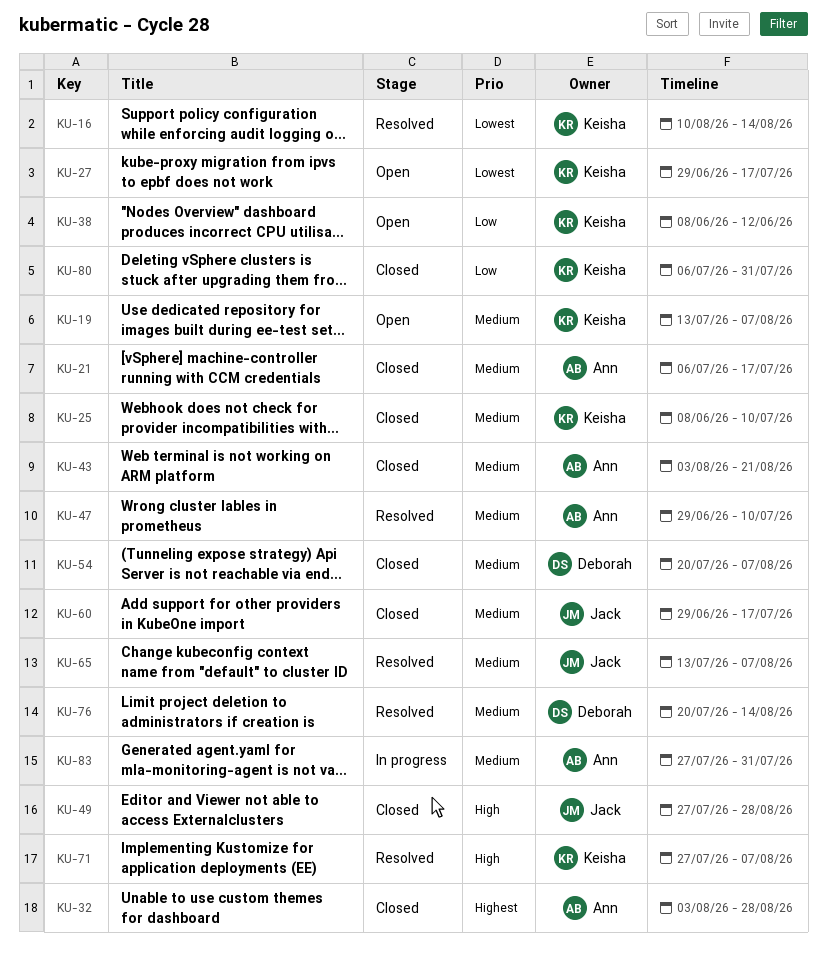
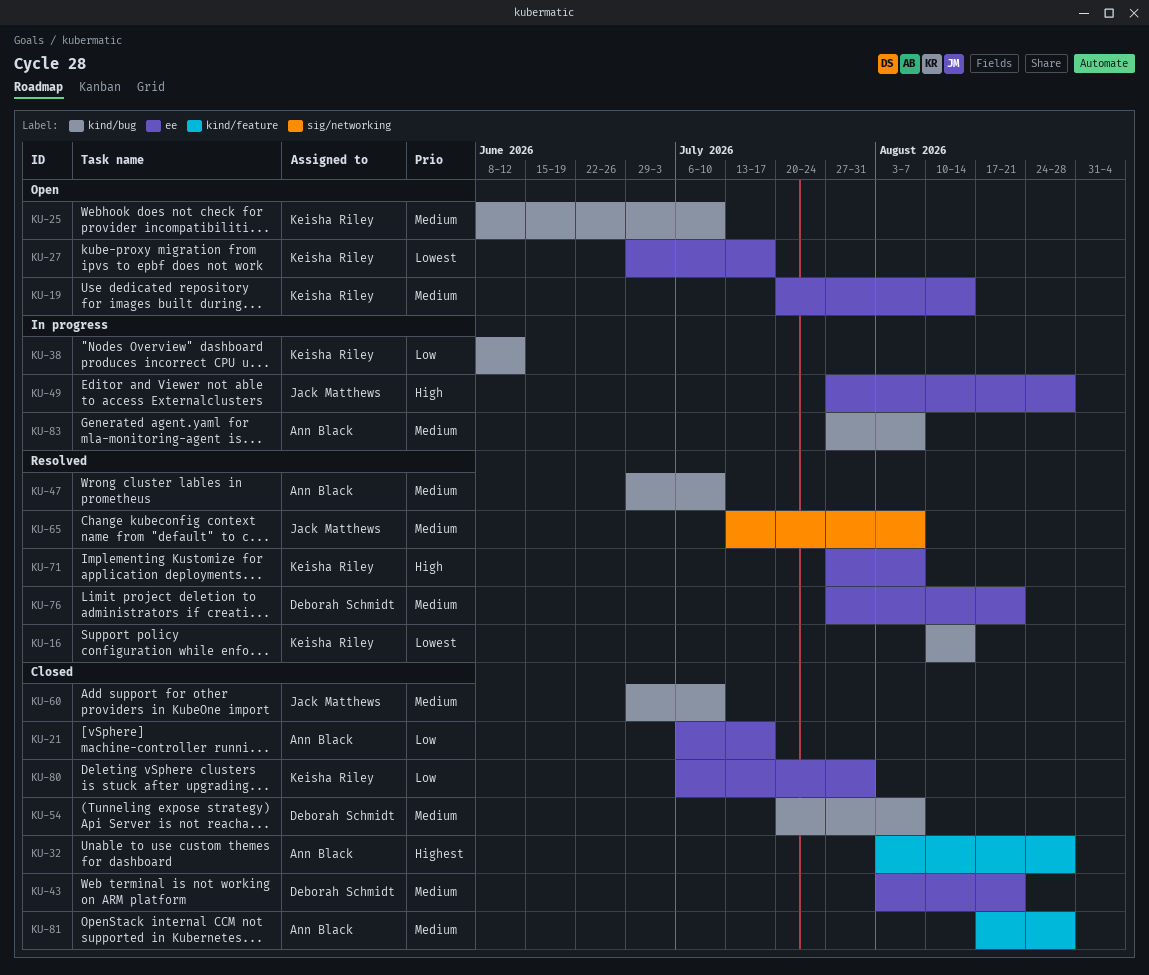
KU-19, start: Jul 13 -> Jul 20
KU-19, due: Aug 7 -> Aug 14
KU-21, priority: Medium -> Low
KU-25, status: Closed -> Open
KU-38, status: Open -> In progress
KU-43, owner: Ann Black -> Deborah Schmidt
KU-49, status: Closed -> In progress
KU-60, due: Jul 17 -> Jul 10
KU-76, start: Jul 20 -> Jul 27
KU-76, due: Aug 14 -> Aug 21
KU-81: none -> present
KU-83, due: Jul 31 -> Aug 7

